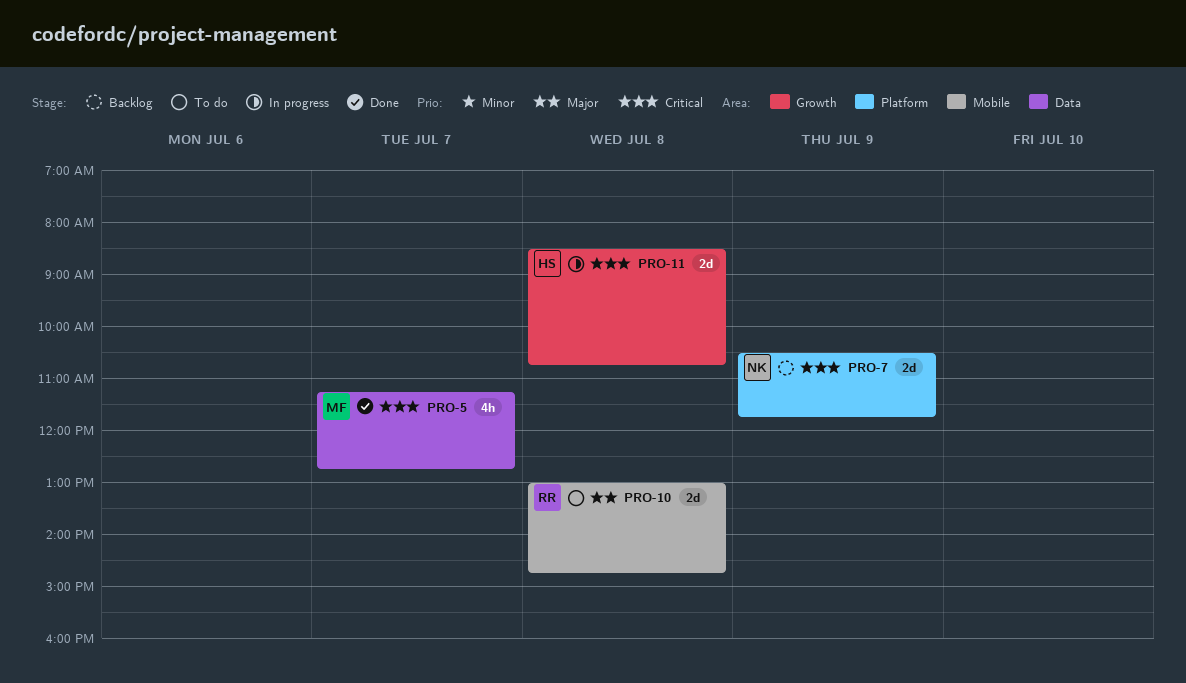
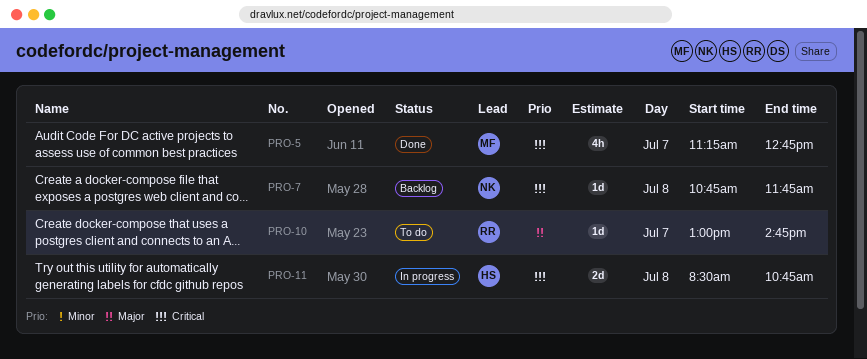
PRO-7, estimate: 2d -> 1d
PRO-7, day: Jul 9 -> Jul 8
PRO-7, begins: 10:30 -> 10:45
PRO-10, estimate: 2d -> 1d
PRO-10, day: Jul 8 -> Jul 7

